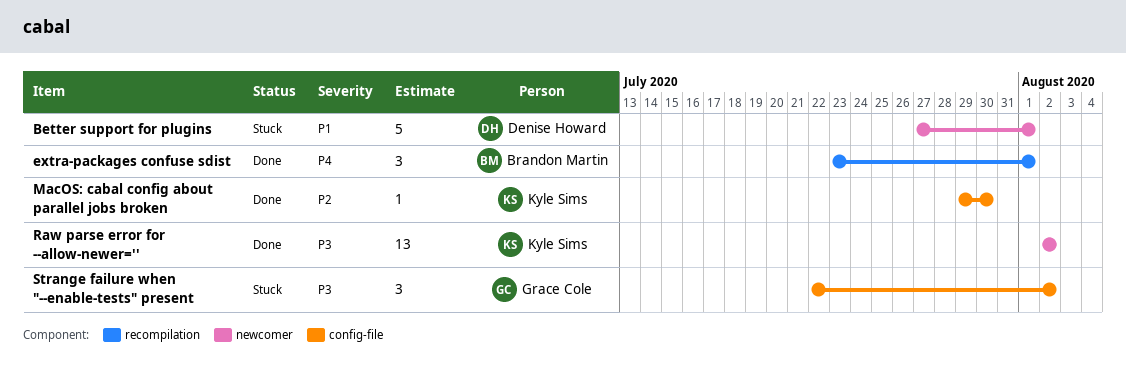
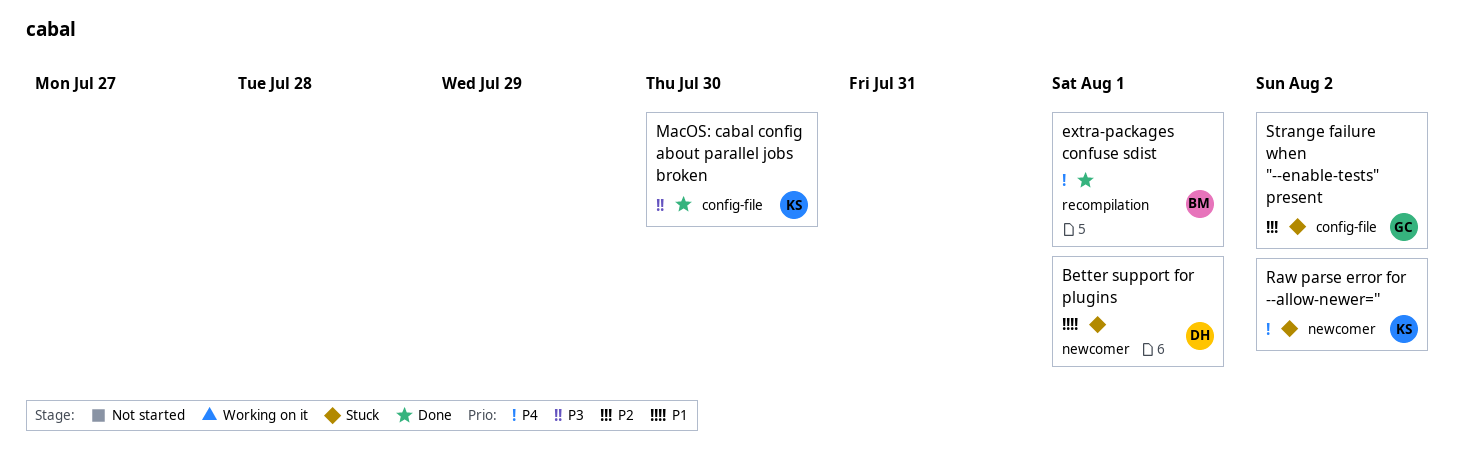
MacOS: cabal config about parallel jobs broken, priority: P2 -> P3
Raw parse error for --allow-newer='', status: Done -> Stuck
Raw parse error for --allow-newer='', priority: P3 -> P4
Strange failure when "--enable-tests" present, priority: P3 -> P2

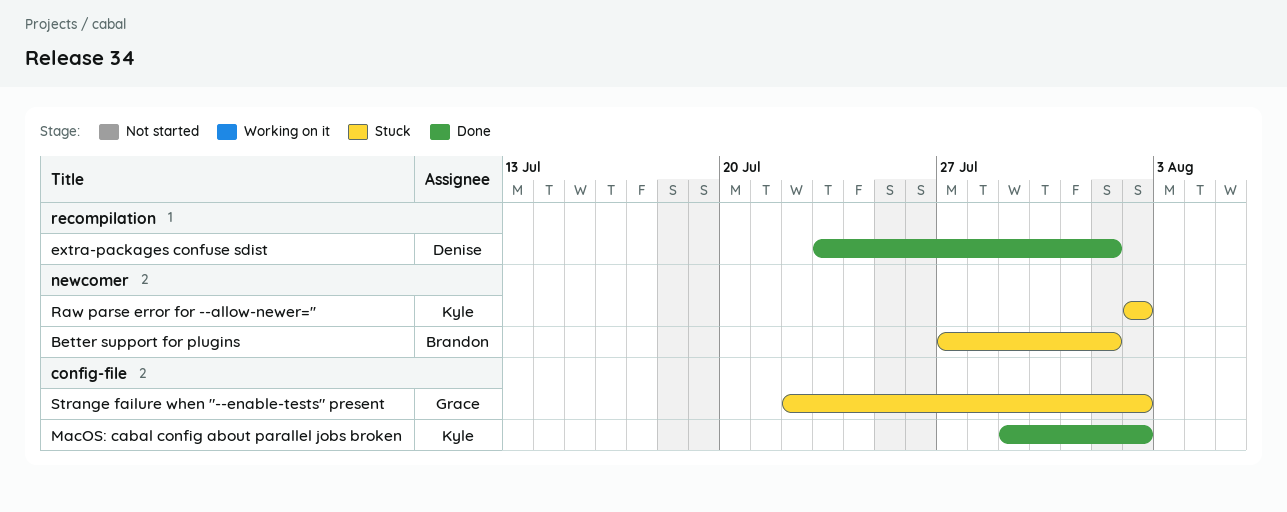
Better support for plugins, owner: Denise -> Brandon
extra-packages confuse sdist, owner: Brandon -> Denise
MacOS: cabal config about parallel jobs broken, due: Jul 30 -> Aug 2

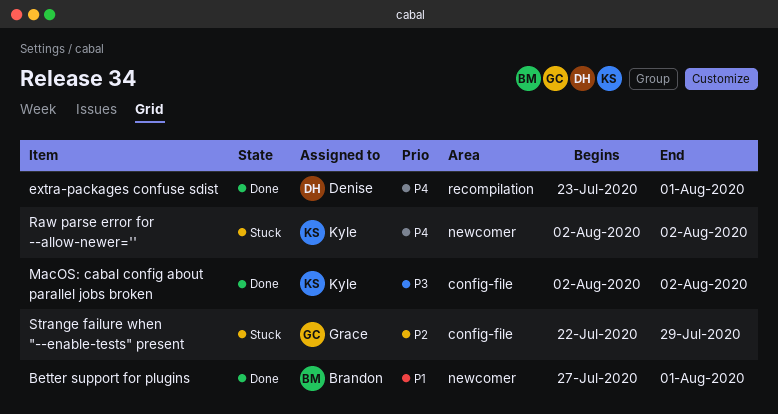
Better support for plugins, status: Stuck -> Done
MacOS: cabal config about parallel jobs broken, start: Jul 29 -> Aug 2
Strange failure when "--enable-tests" present, due: Aug 2 -> Jul 29

